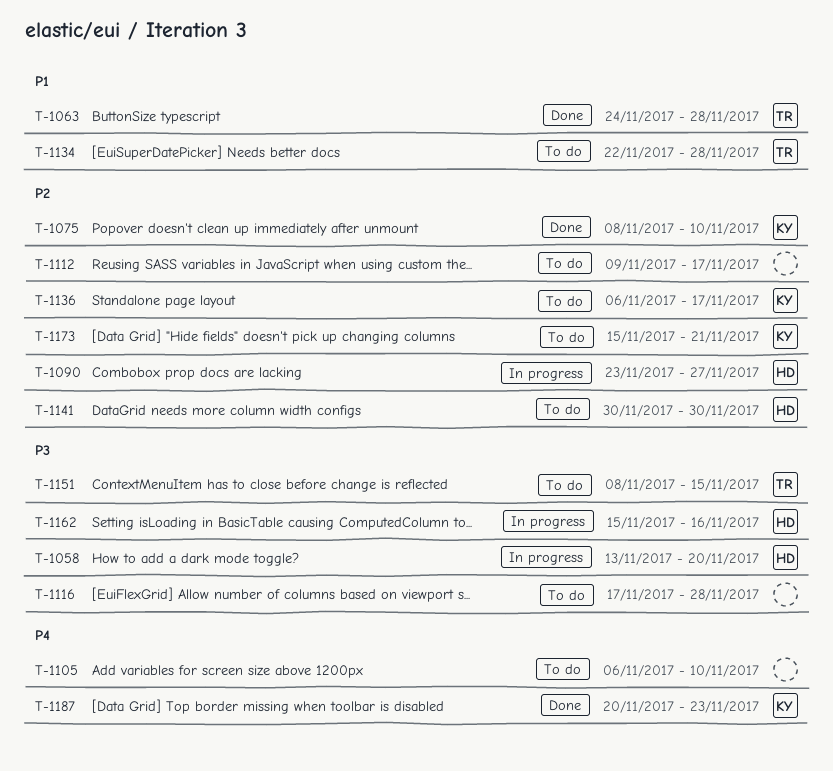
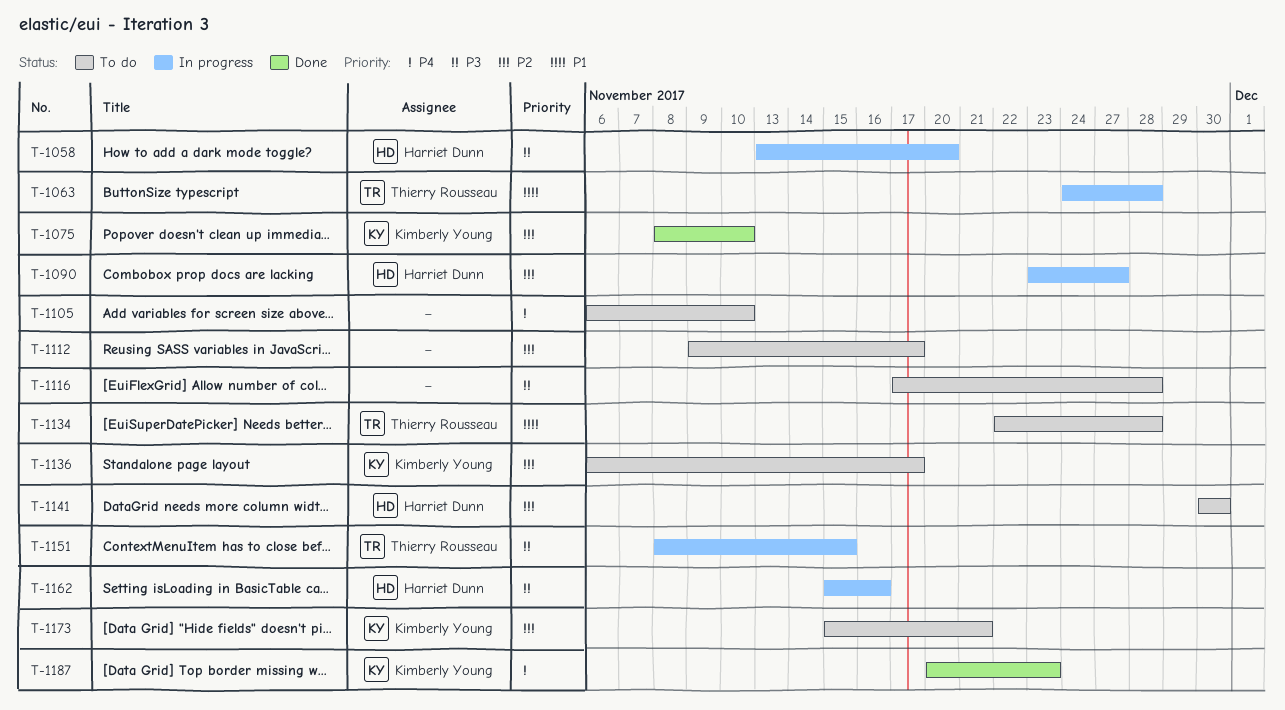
T-1063, status: Done -> In progress
T-1151, status: To do -> In progress

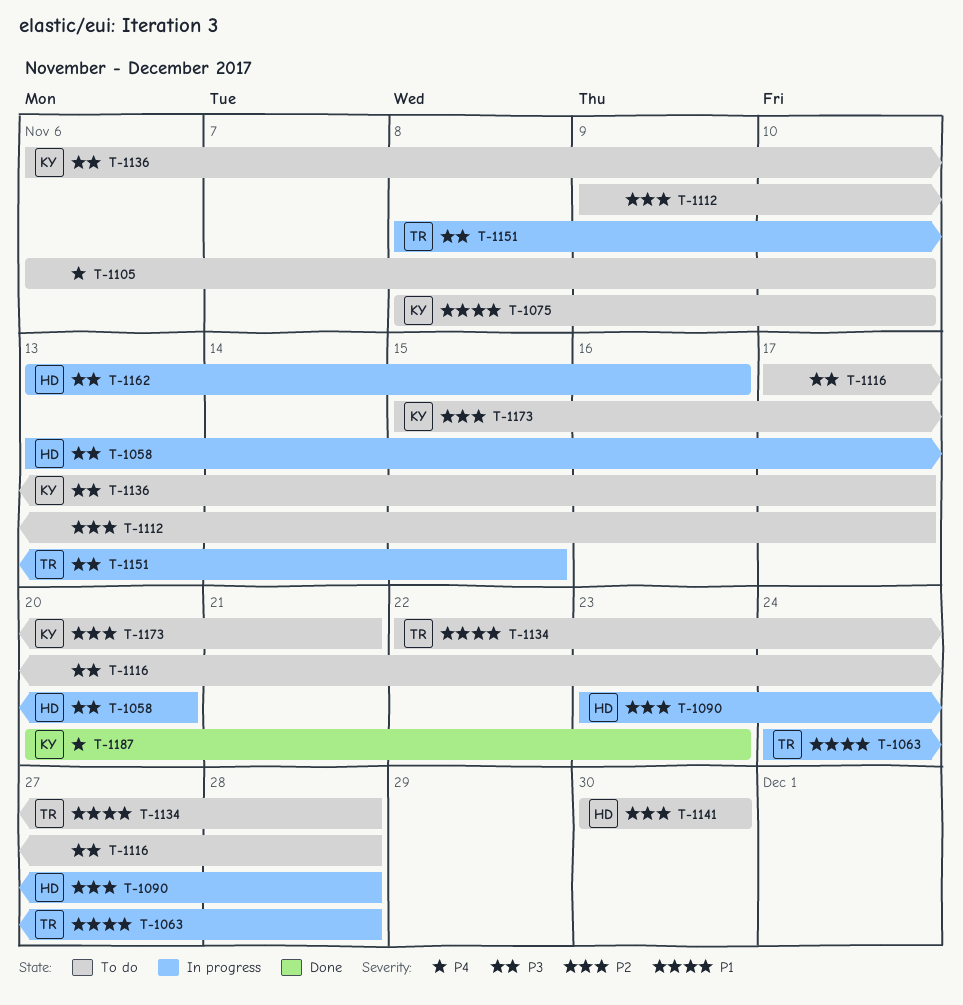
T-1075, status: Done -> To do
T-1075, priority: P2 -> P1
T-1090, due: Nov 27 -> Nov 28
T-1136, priority: P2 -> P3
T-1162, start: Nov 15 -> Nov 13

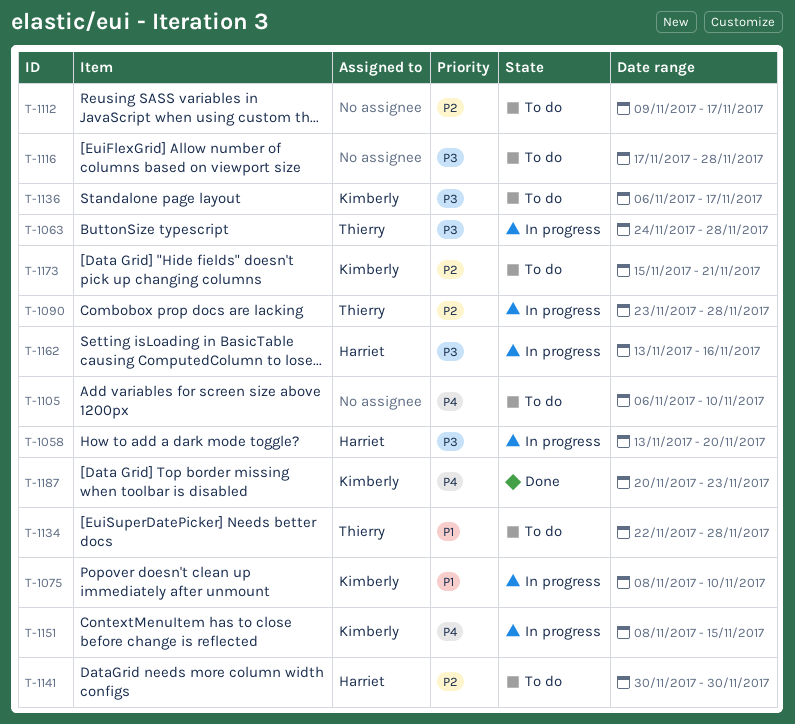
T-1063, priority: P1 -> P3
T-1075, status: To do -> In progress
T-1090, owner: Harriet -> Thierry
T-1151, owner: Thierry -> Kimberly
T-1151, priority: P3 -> P4

